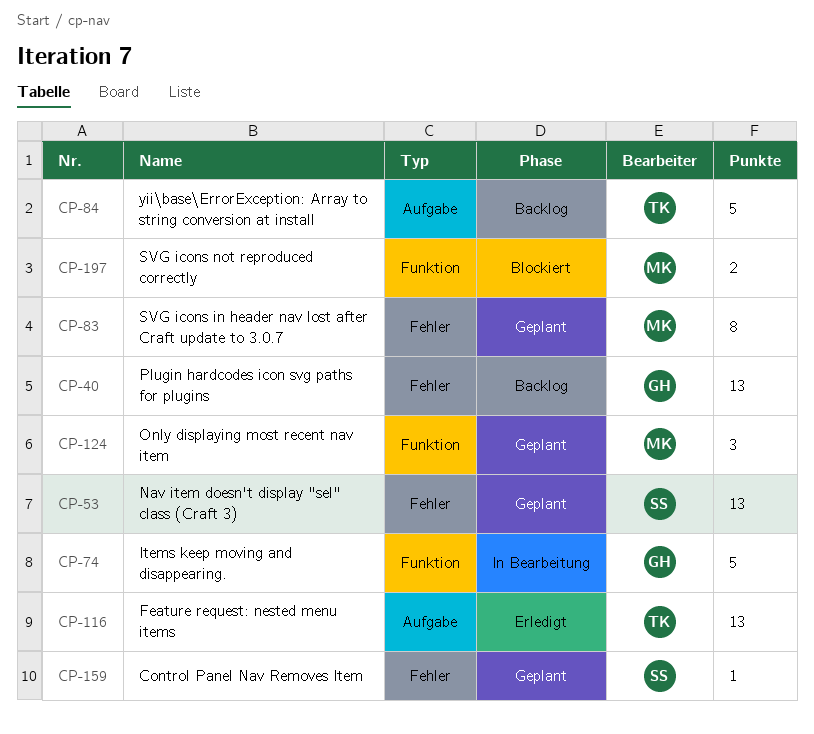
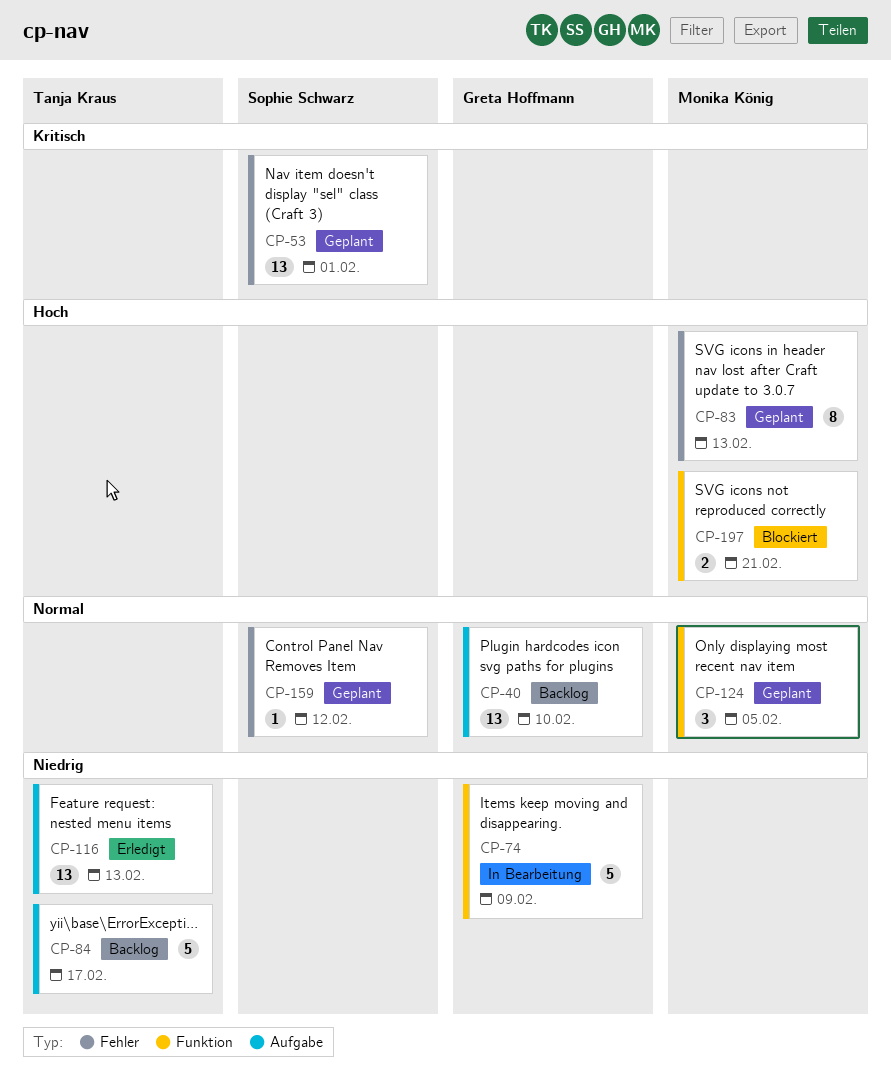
CP-40, label: Fehler -> Aufgabe

